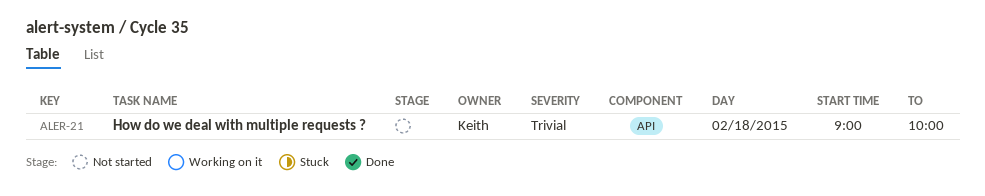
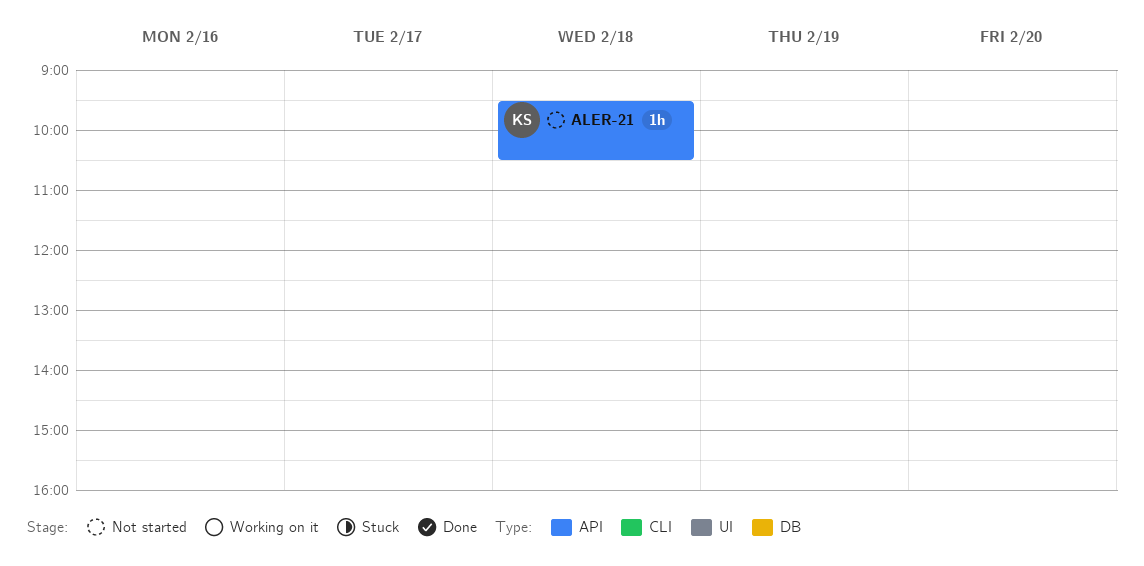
ALER-21, begins: 09:00 -> 09:30
ALER-21, ends: 10:00 -> 10:30

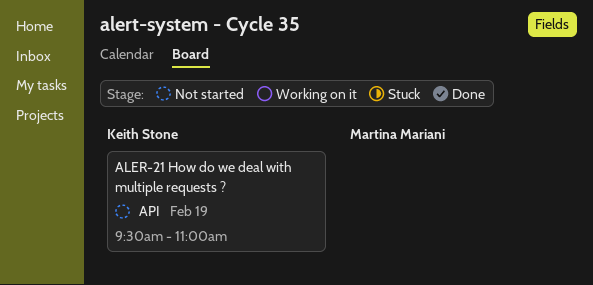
ALER-21, day: Feb 18 -> Feb 19
ALER-21, ends: 10:30 -> 11:00

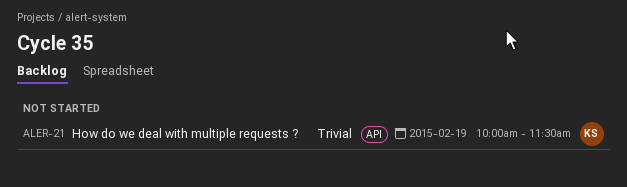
ALER-21, begins: 09:30 -> 10:00
ALER-21, ends: 11:00 -> 11:30

